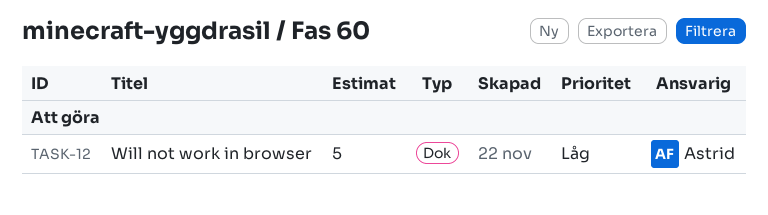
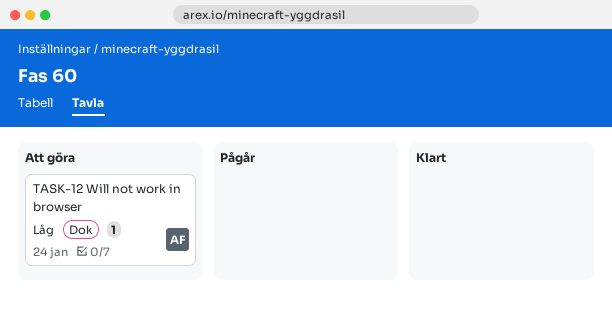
TASK-12, estimate: 5 -> 1

